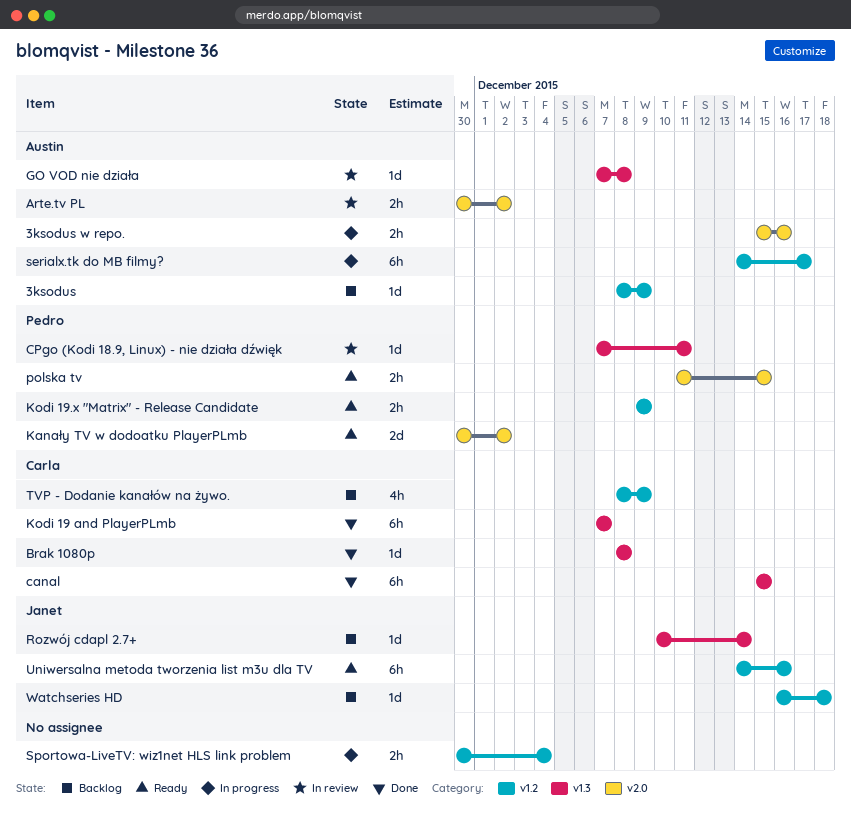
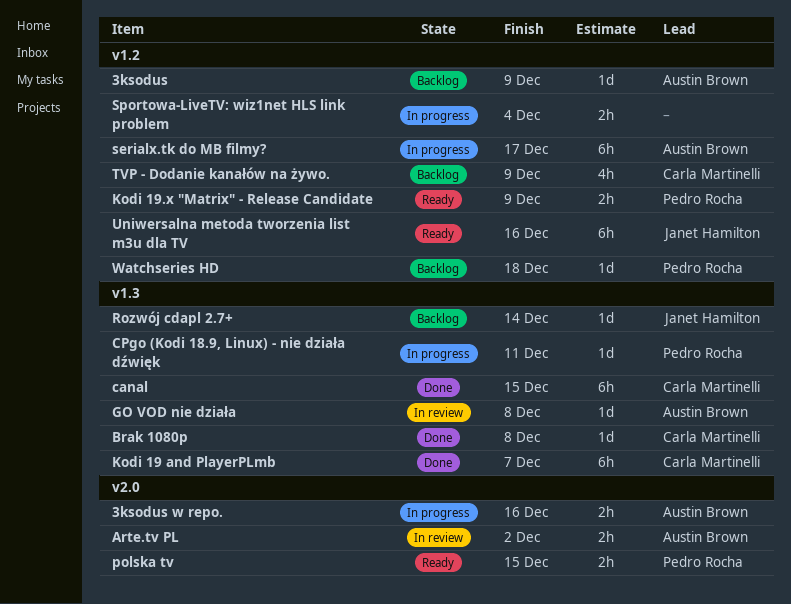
CPgo (Kodi 18.9, Linux) - nie działa dźwięk, status: In review -> In progress
Kanały TV w dodoatku PlayerPLmb: present -> none
Watchseries HD, owner: Janet Hamilton -> Pedro Rocha

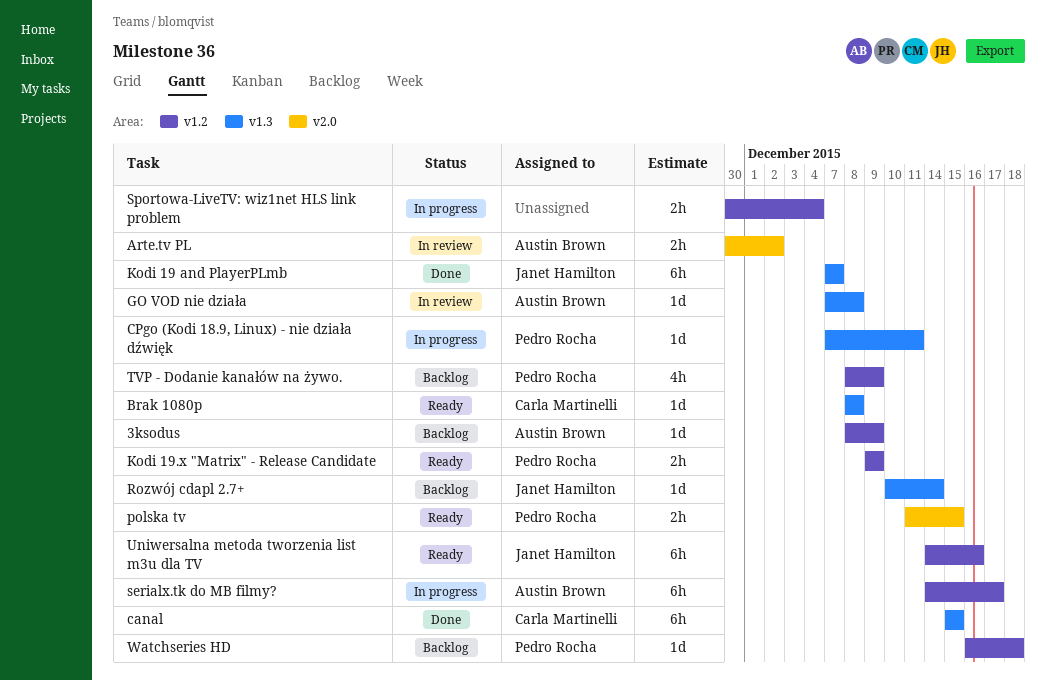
3ksodus w repo.: present -> none
Brak 1080p, status: Done -> Ready
Kodi 19 and PlayerPLmb, owner: Carla Martinelli -> Janet Hamilton
TVP - Dodanie kanałów na żywo., owner: Carla Martinelli -> Pedro Rocha

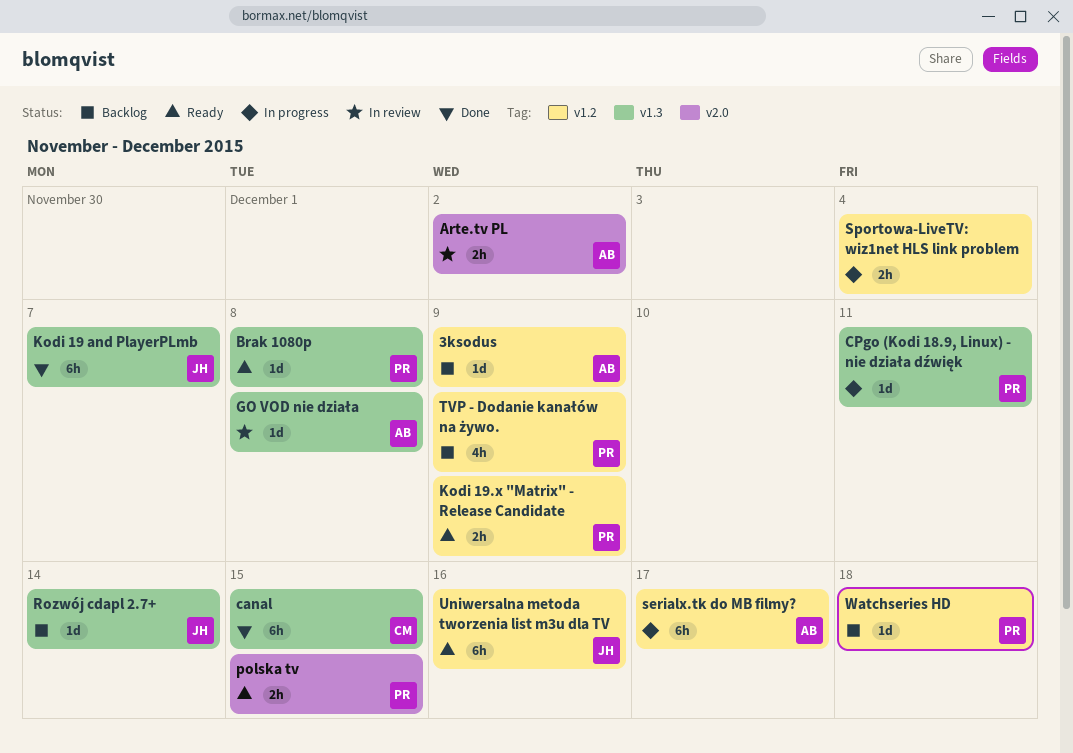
Brak 1080p, owner: Carla Martinelli -> Pedro Rocha

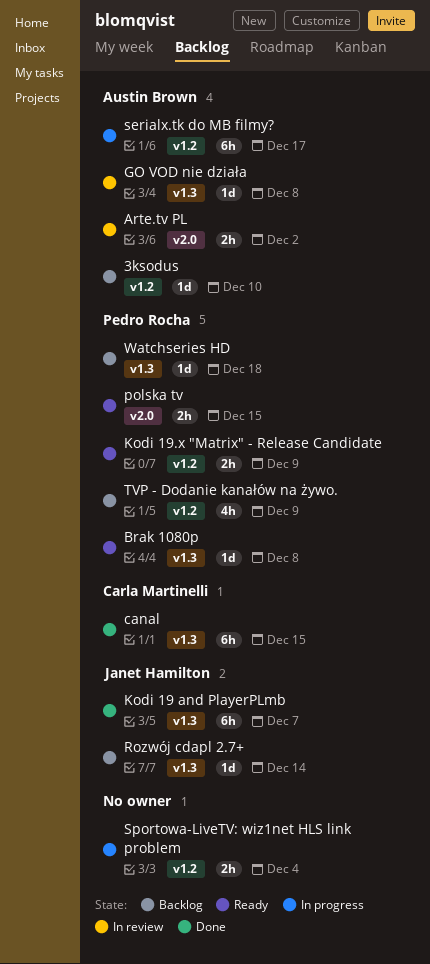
3ksodus, due: Dec 9 -> Dec 10
CPgo (Kodi 18.9, Linux) - nie działa dźwięk: present -> none
Uniwersalna metoda tworzenia list m3u dla TV: present -> none
Watchseries HD, label: v1.2 -> v1.3

